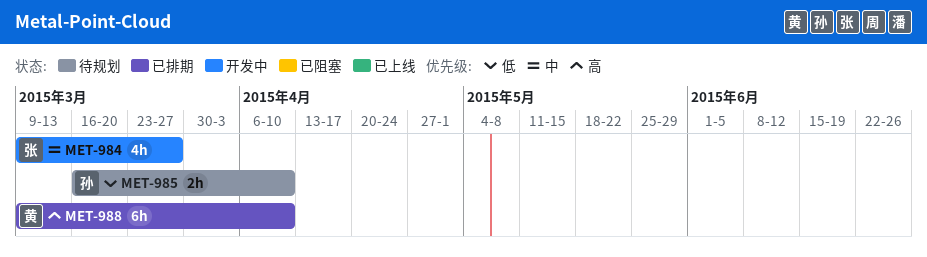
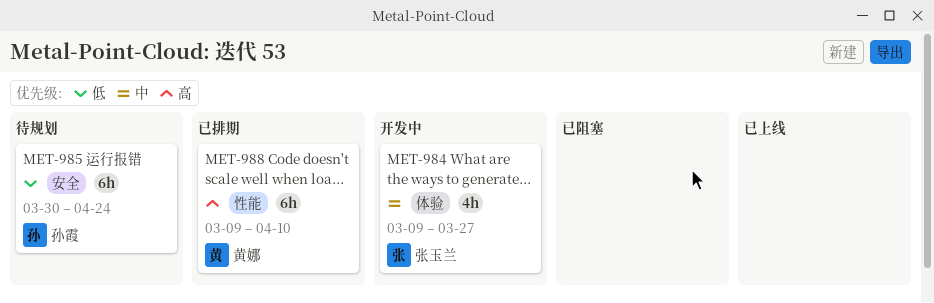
MET-985, estimate: 2h -> 6h
MET-985, start: Mar 16 -> Mar 30
MET-985, due: Apr 10 -> Apr 24

